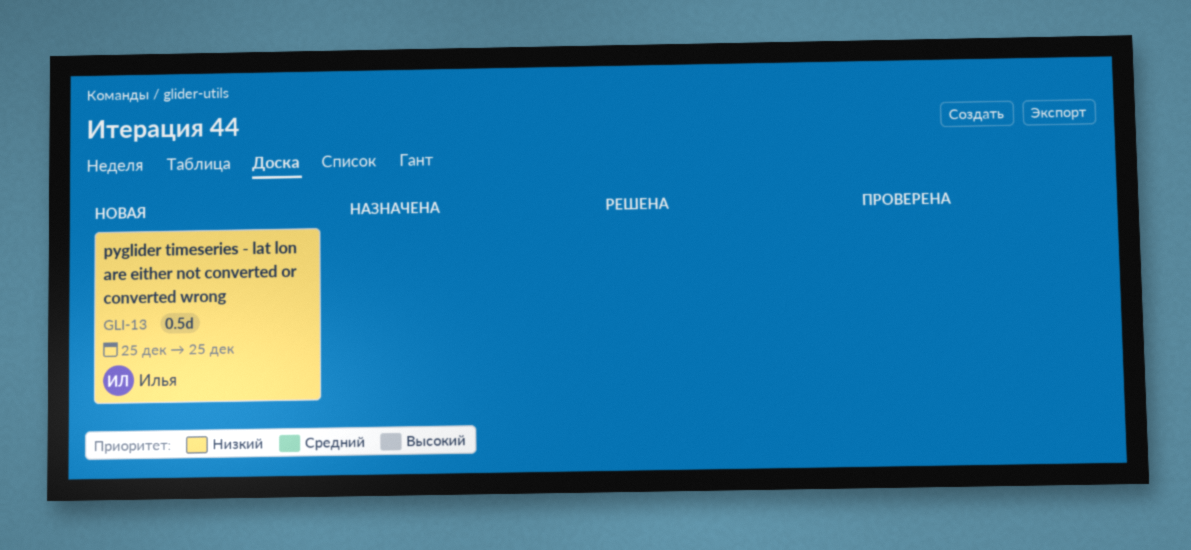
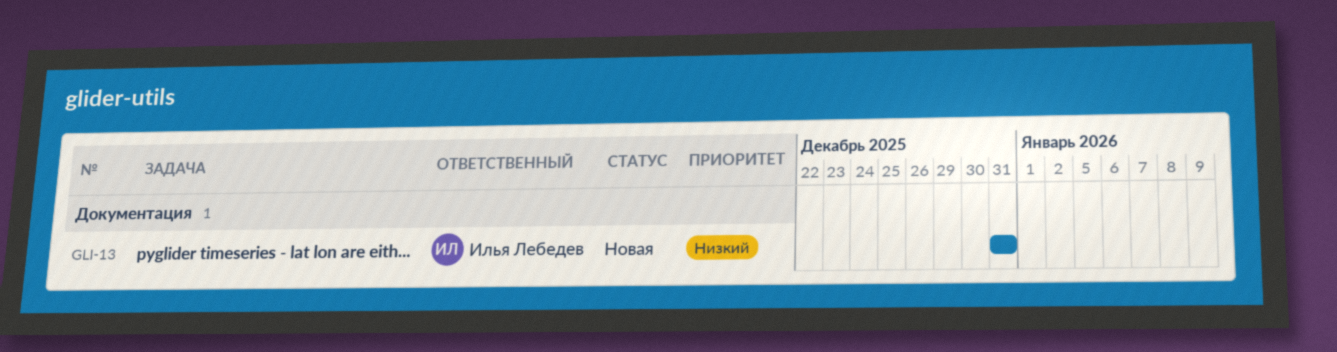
GLI-13, start: Dec 25 -> Dec 31
GLI-13, due: Dec 25 -> Dec 31

